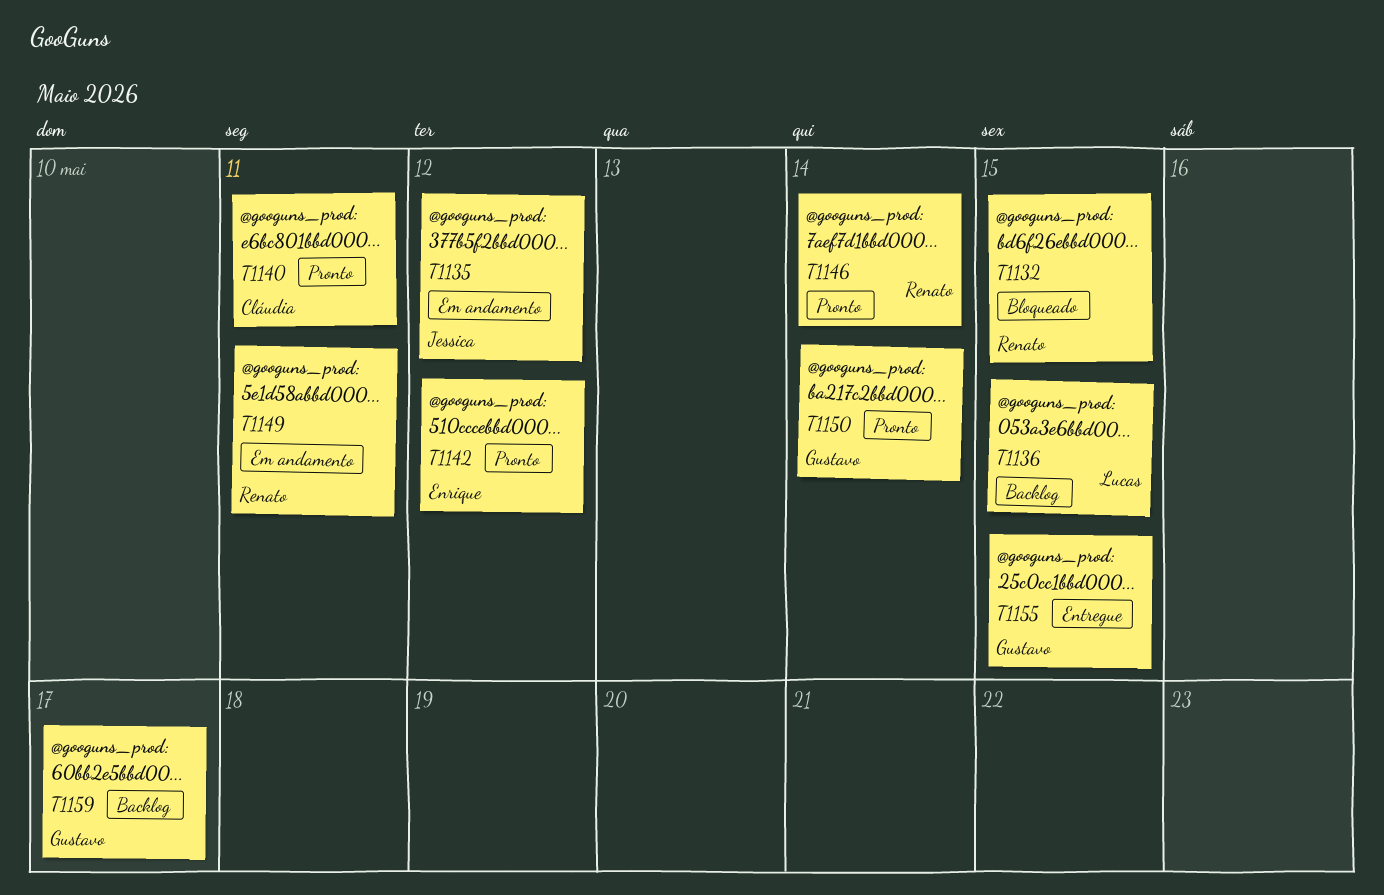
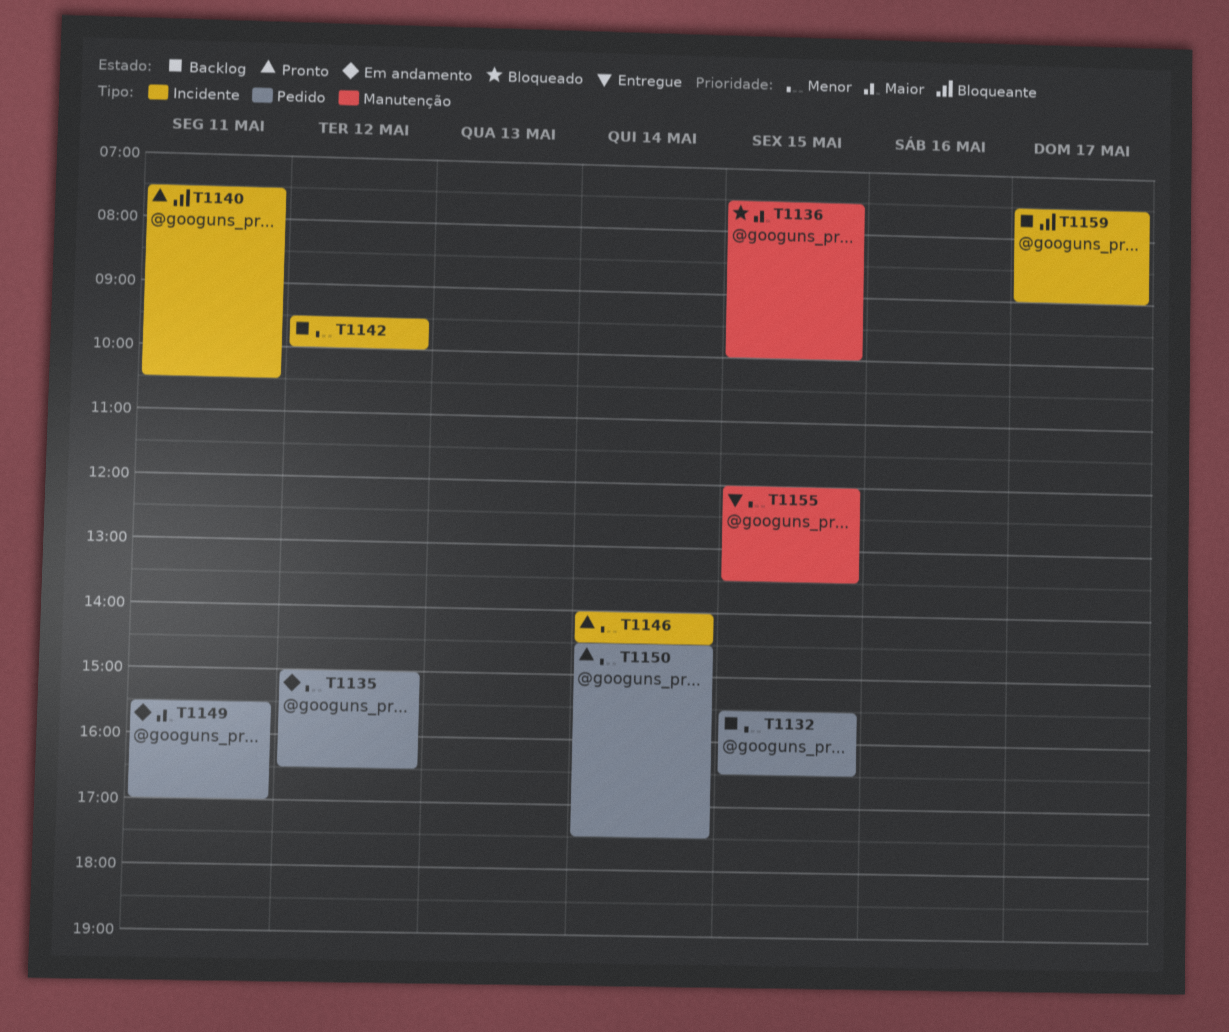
T1132, status: Bloqueado -> Backlog
T1136, status: Backlog -> Bloqueado
T1142, status: Pronto -> Backlog

